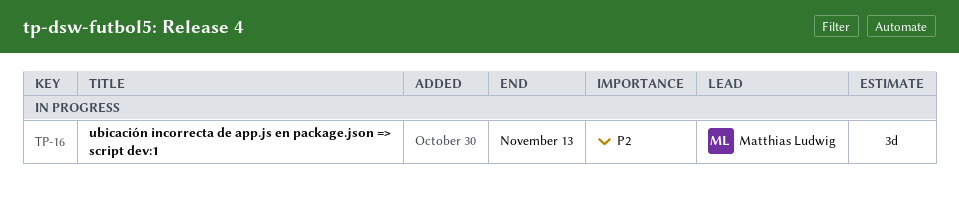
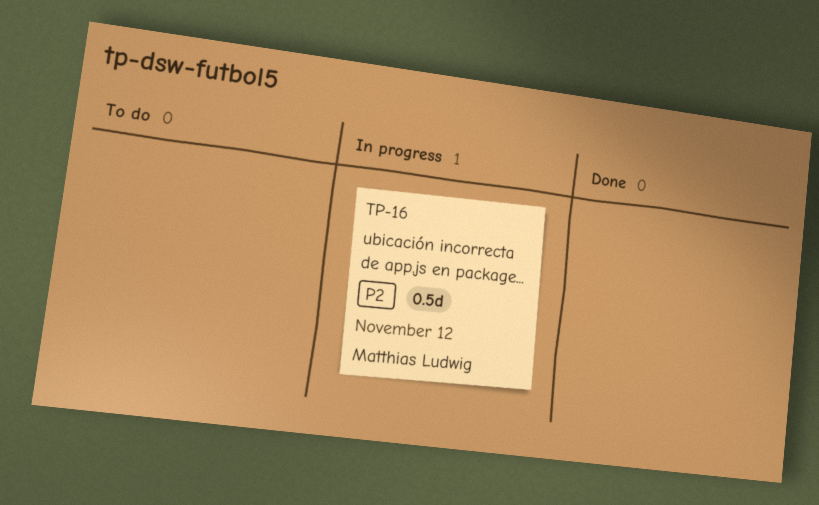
TP-16, estimate: 3d -> 0.5d
TP-16, due: Nov 13 -> Nov 12

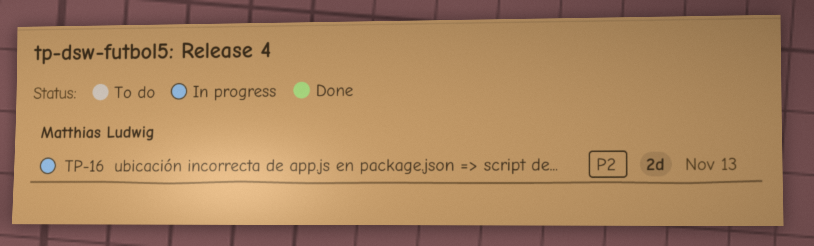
TP-16, estimate: 0.5d -> 2d
TP-16, due: Nov 12 -> Nov 13

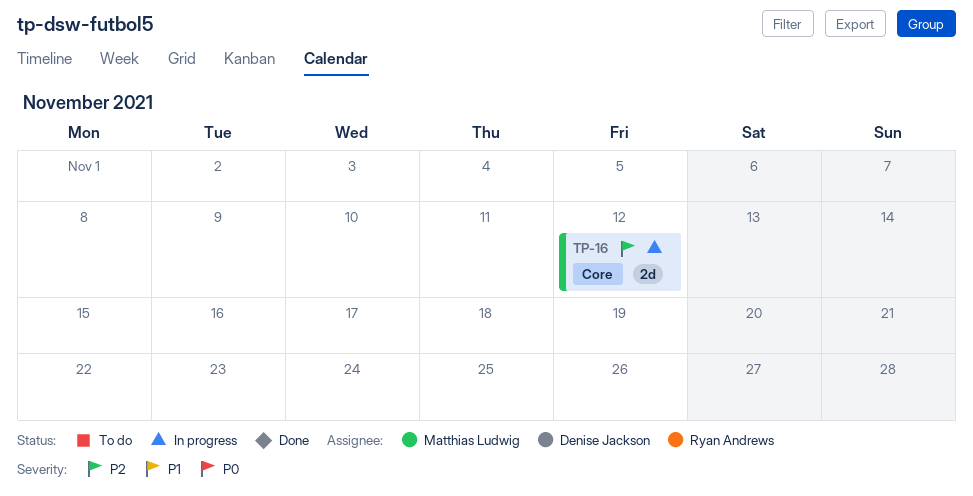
TP-16, due: Nov 13 -> Nov 12

